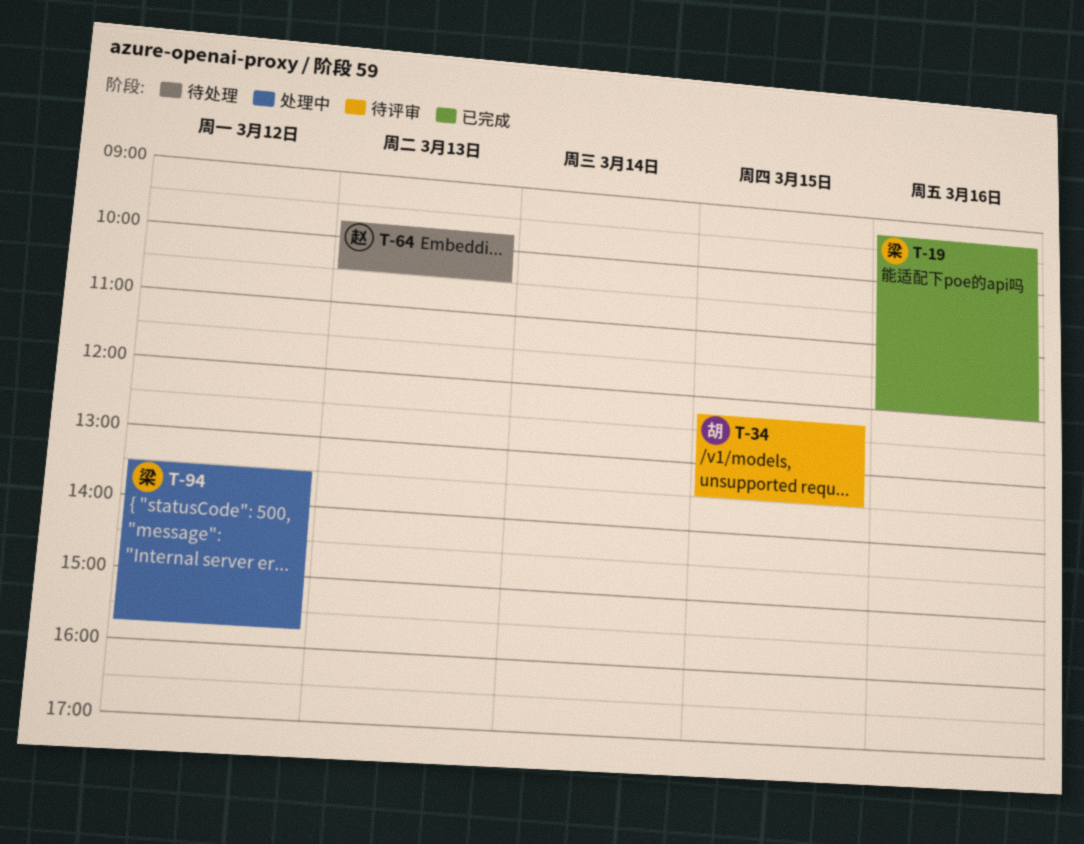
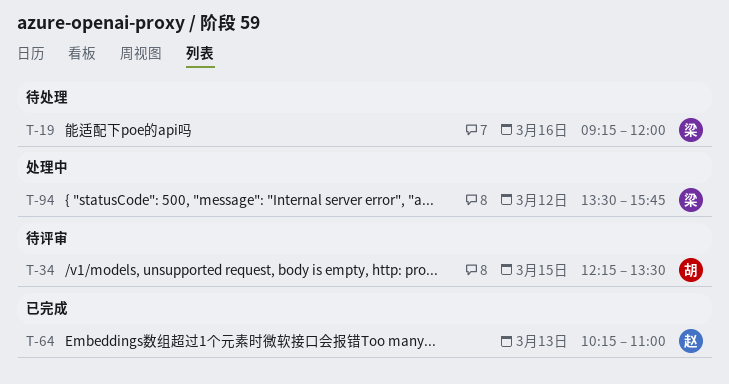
T-19, status: 已完成 -> 待处理
T-64, status: 待处理 -> 已完成
T-64, begins: 09:45 -> 10:15
T-64, ends: 10:30 -> 11:00

